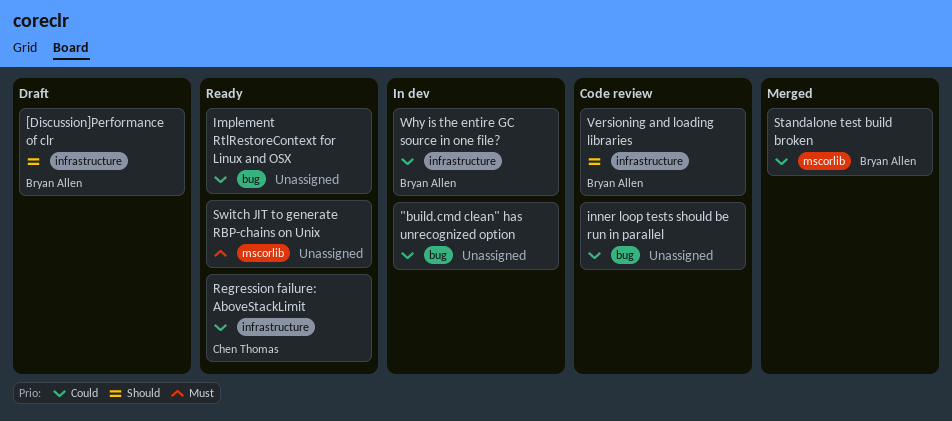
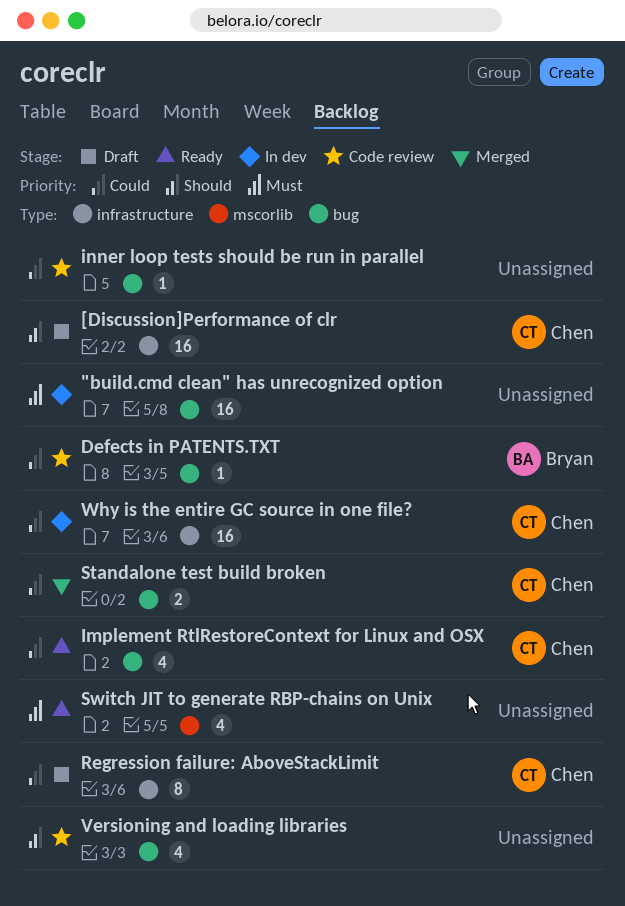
"build.cmd clean" has unrecognized option, priority: Could -> Must
[Discussion]Performance of clr, owner: Bryan Allen -> Chen Thomas
Defects in PATENTS.TXT: none -> present
Implement RtlRestoreContext for Linux and OSX, owner: none -> Chen Thomas
Regression failure: AboveStackLimit, status: Ready -> Draft
Standalone test build broken, owner: Bryan Allen -> Chen Thomas
Standalone test build broken, label: mscorlib -> bug
Versioning and loading libraries, owner: Bryan Allen -> none
Versioning and loading libraries, label: infrastructure -> bug
Why is the entire GC source in one file?, owner: Bryan Allen -> Chen Thomas

